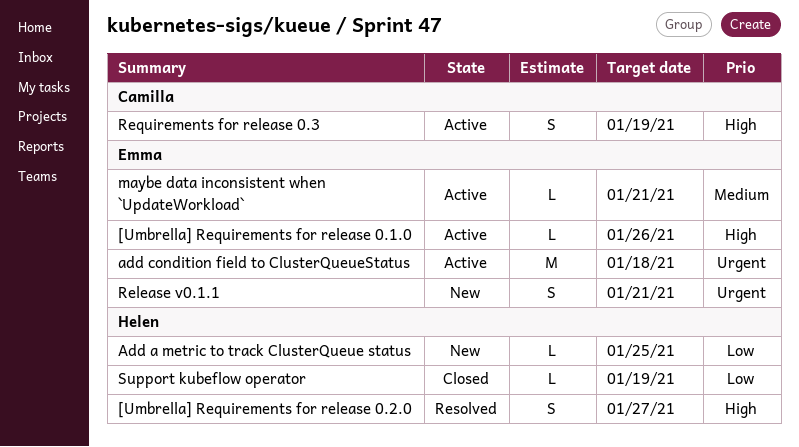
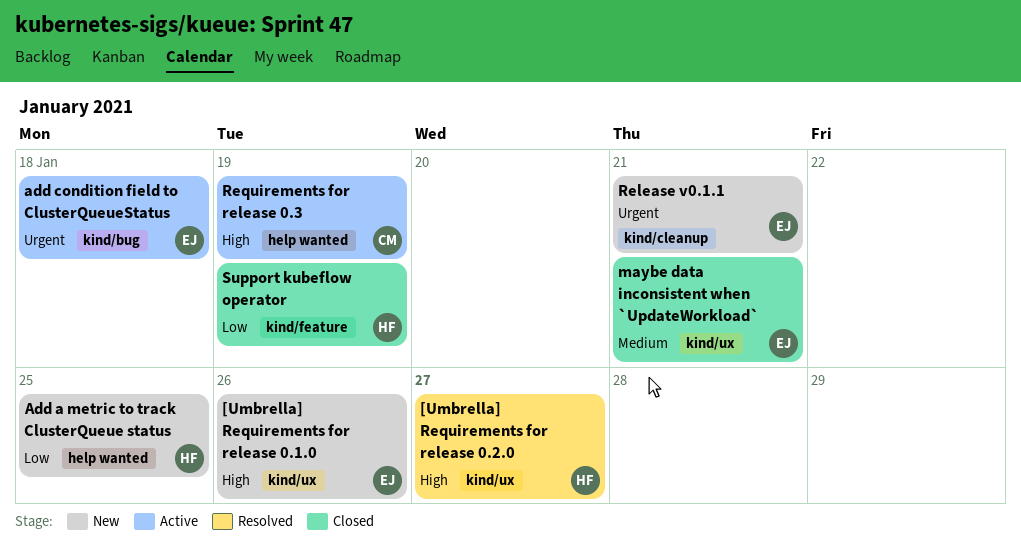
[Umbrella] Requirements for release 0.1.0, status: Active -> New
maybe data inconsistent when `UpdateWorkload`, status: Active -> Closed

